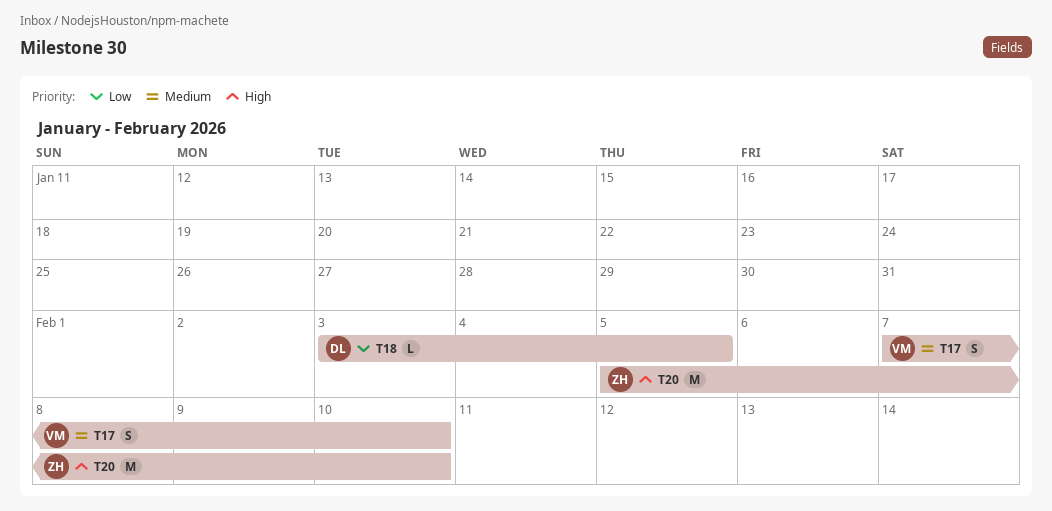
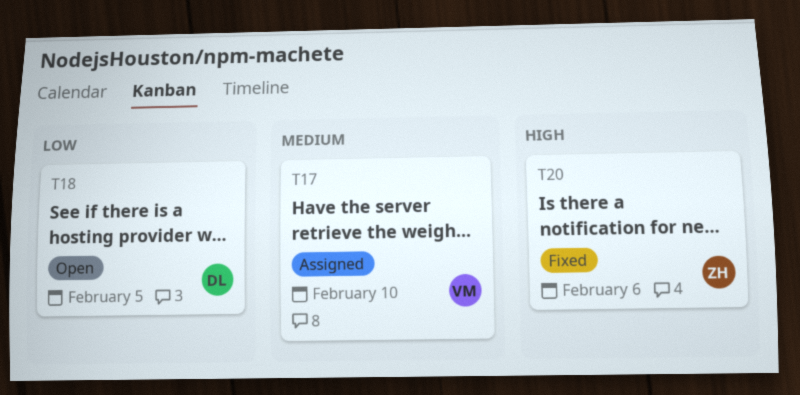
T20, due: Feb 10 -> Feb 6

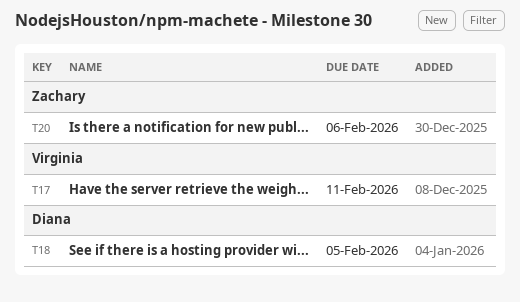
T17, due: Feb 10 -> Feb 11

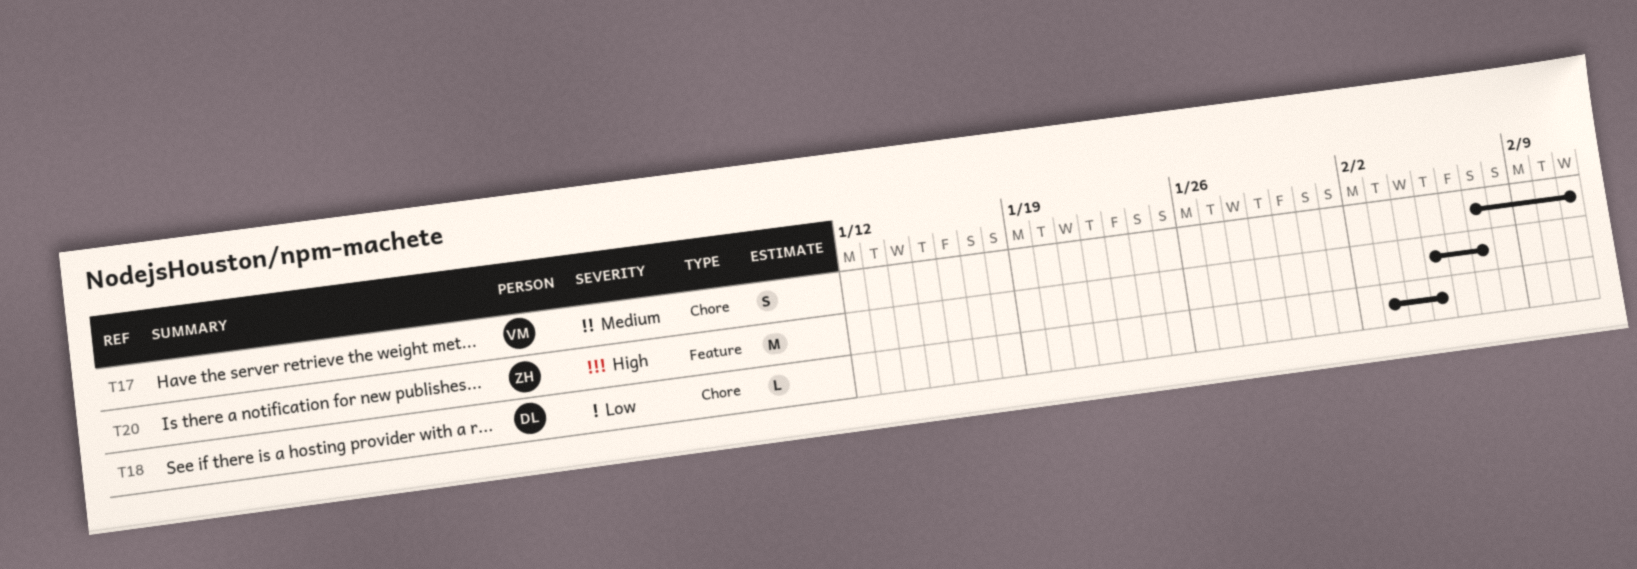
T20, due: Feb 6 -> Feb 7

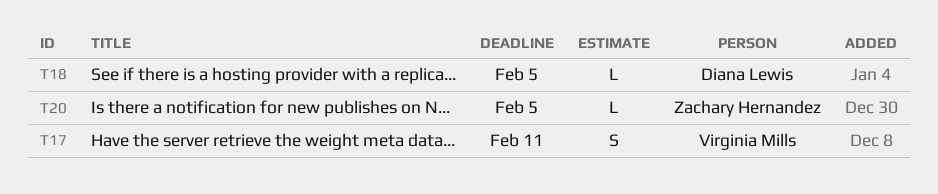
T20, estimate: M -> L
T20, due: Feb 7 -> Feb 5

